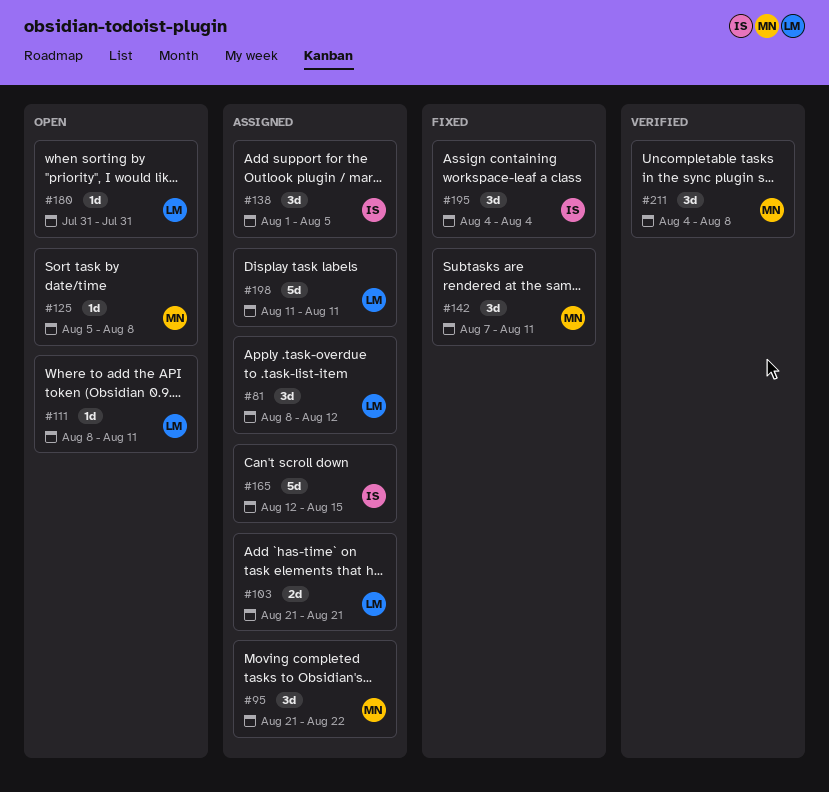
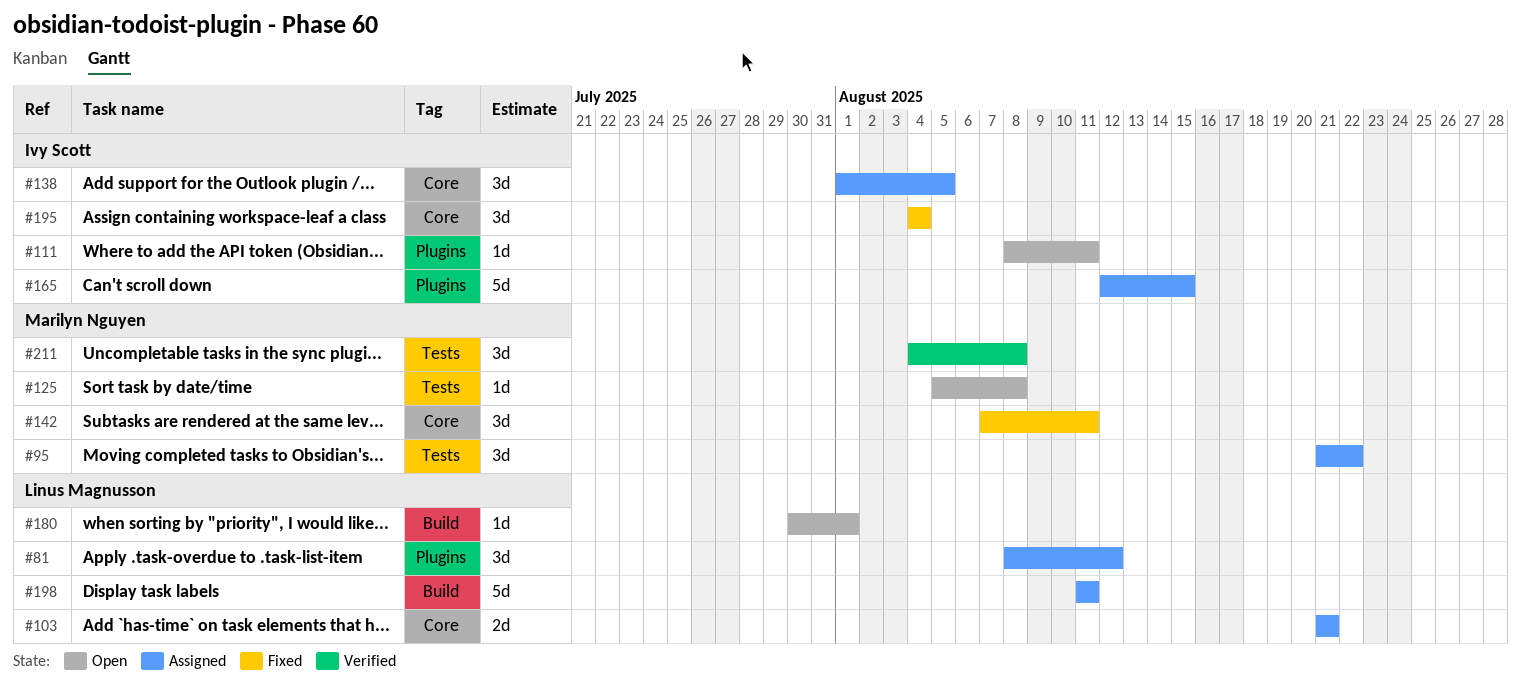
#111, owner: Linus Magnusson -> Ivy Scott
#180, start: Jul 31 -> Jul 30
#180, due: Jul 31 -> Aug 1

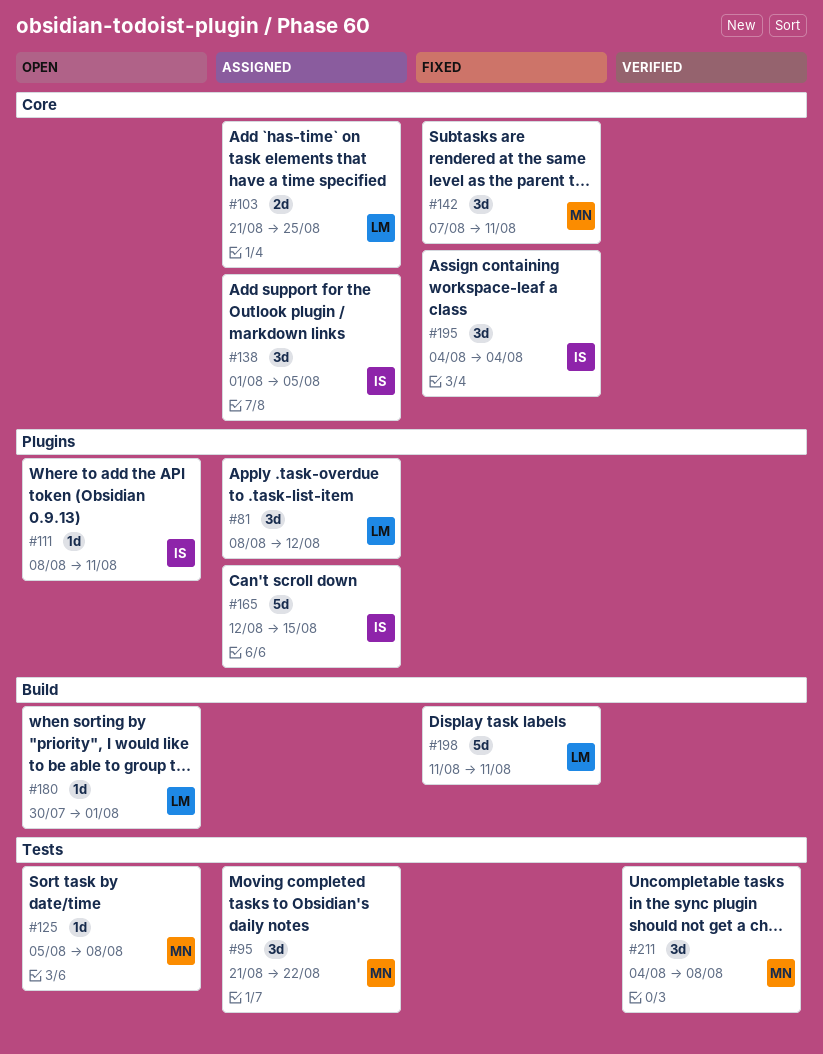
#103, due: Aug 21 -> Aug 25
#198, status: Assigned -> Fixed

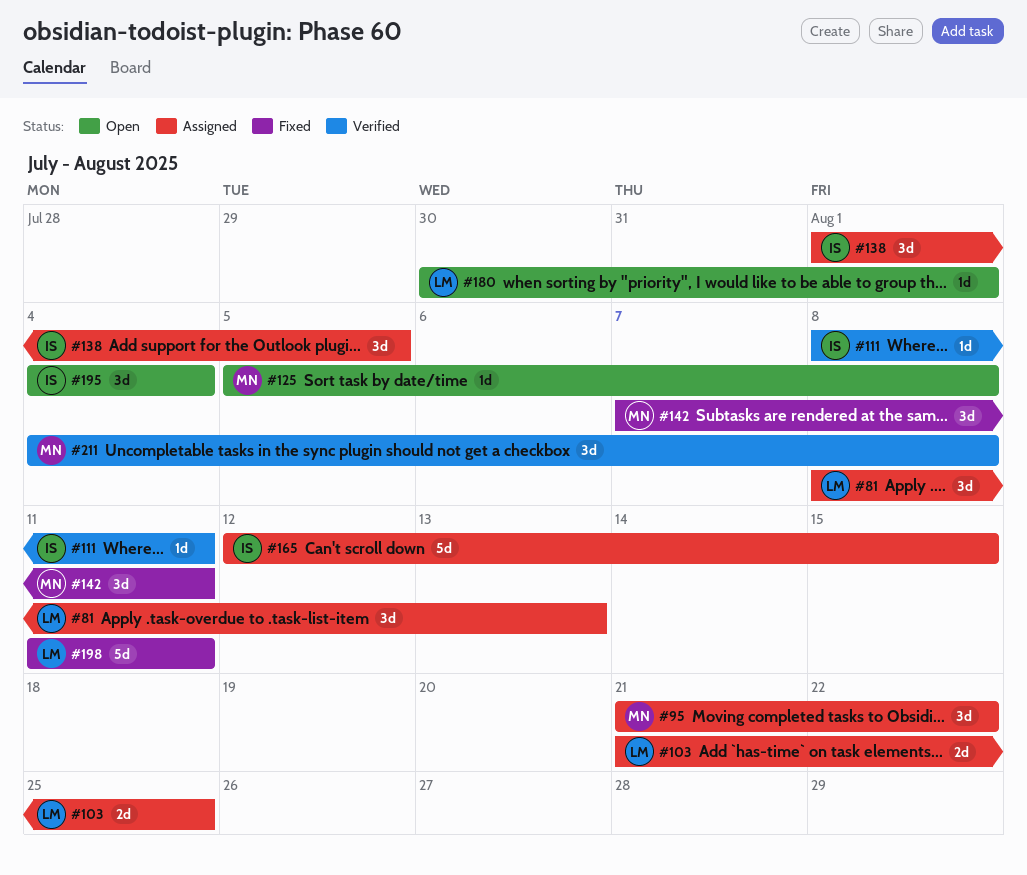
#81, due: Aug 12 -> Aug 13
#111, status: Open -> Verified
#195, status: Fixed -> Open

